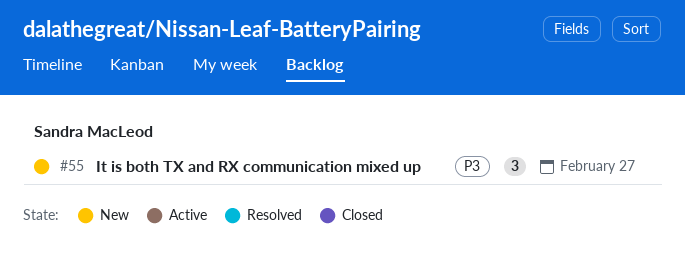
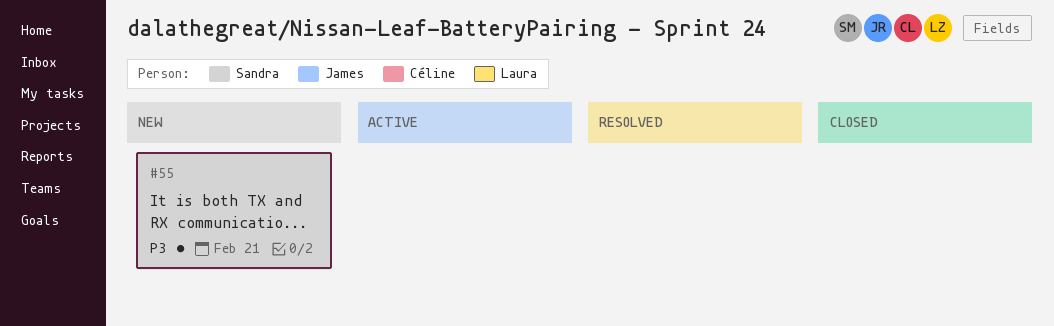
#55, estimate: 3 -> 1
#55, due: Feb 27 -> Feb 21

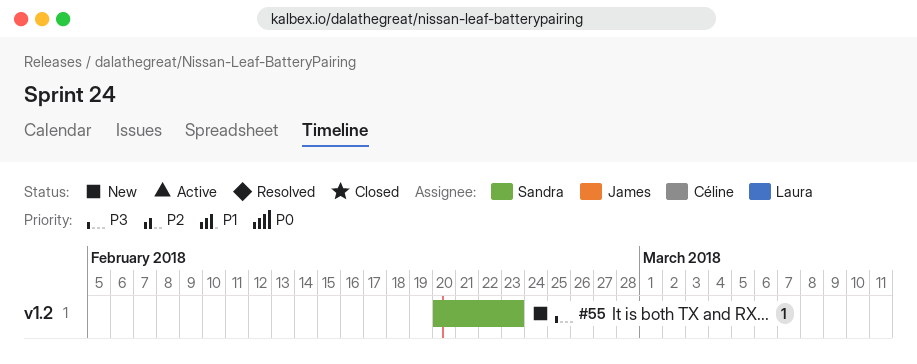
#55, due: Feb 21 -> Feb 23

